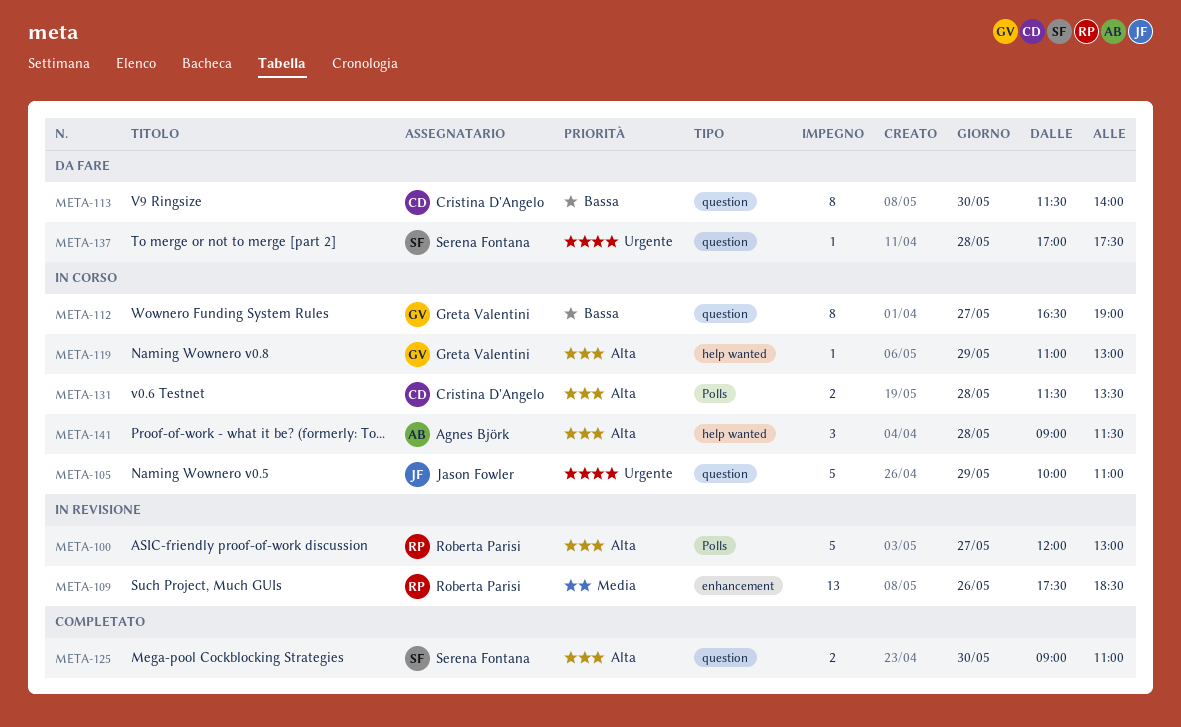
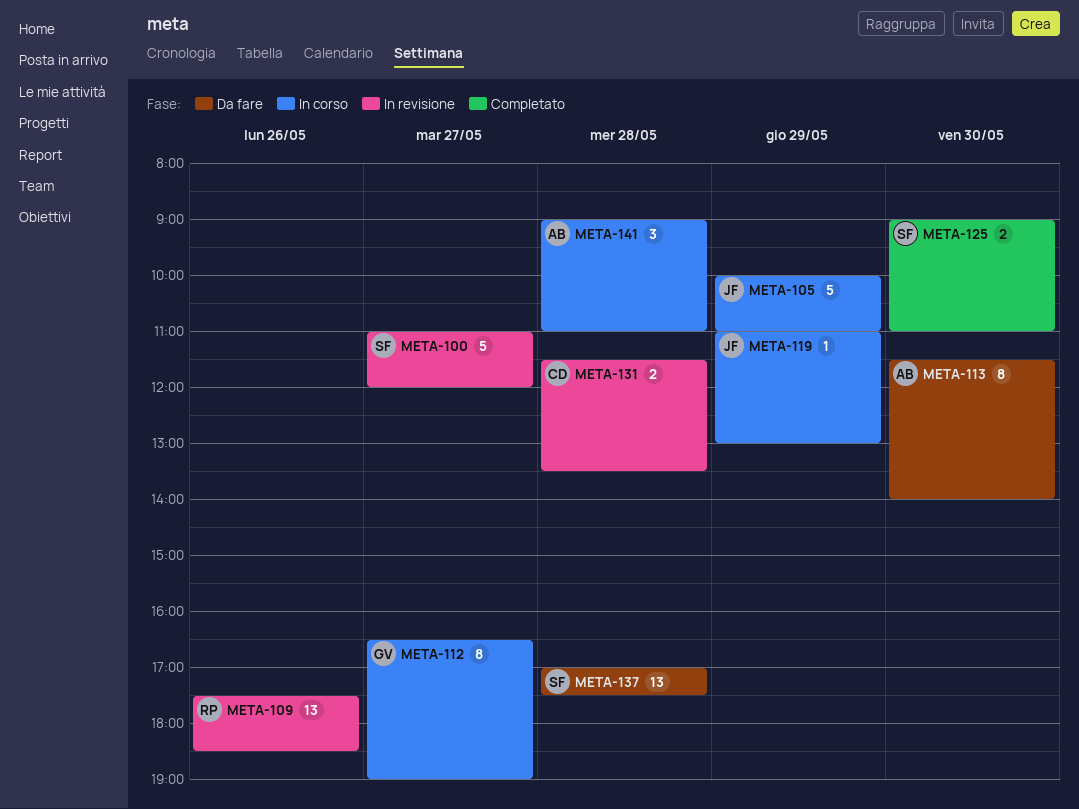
META-100, owner: Roberta Parisi -> Serena Fontana
META-100, begins: 12:00 -> 11:00
META-100, ends: 13:00 -> 12:00
META-113, owner: Cristina D'Angelo -> Agnes Björk
META-119, owner: Greta Valentini -> Jason Fowler
META-131, status: In corso -> In revisione
META-137, estimate: 1 -> 13
META-141, ends: 11:30 -> 11:00

